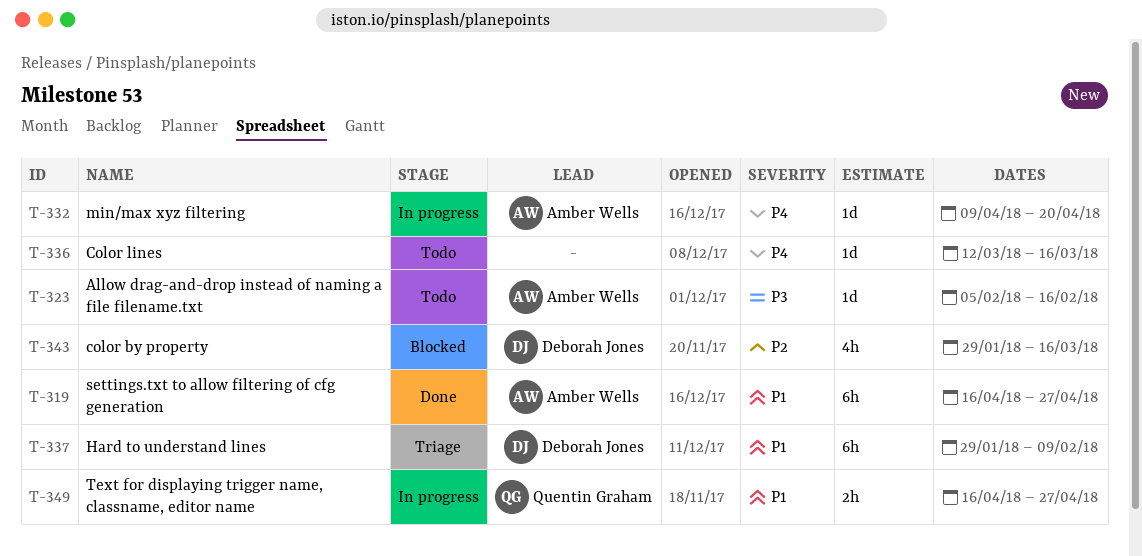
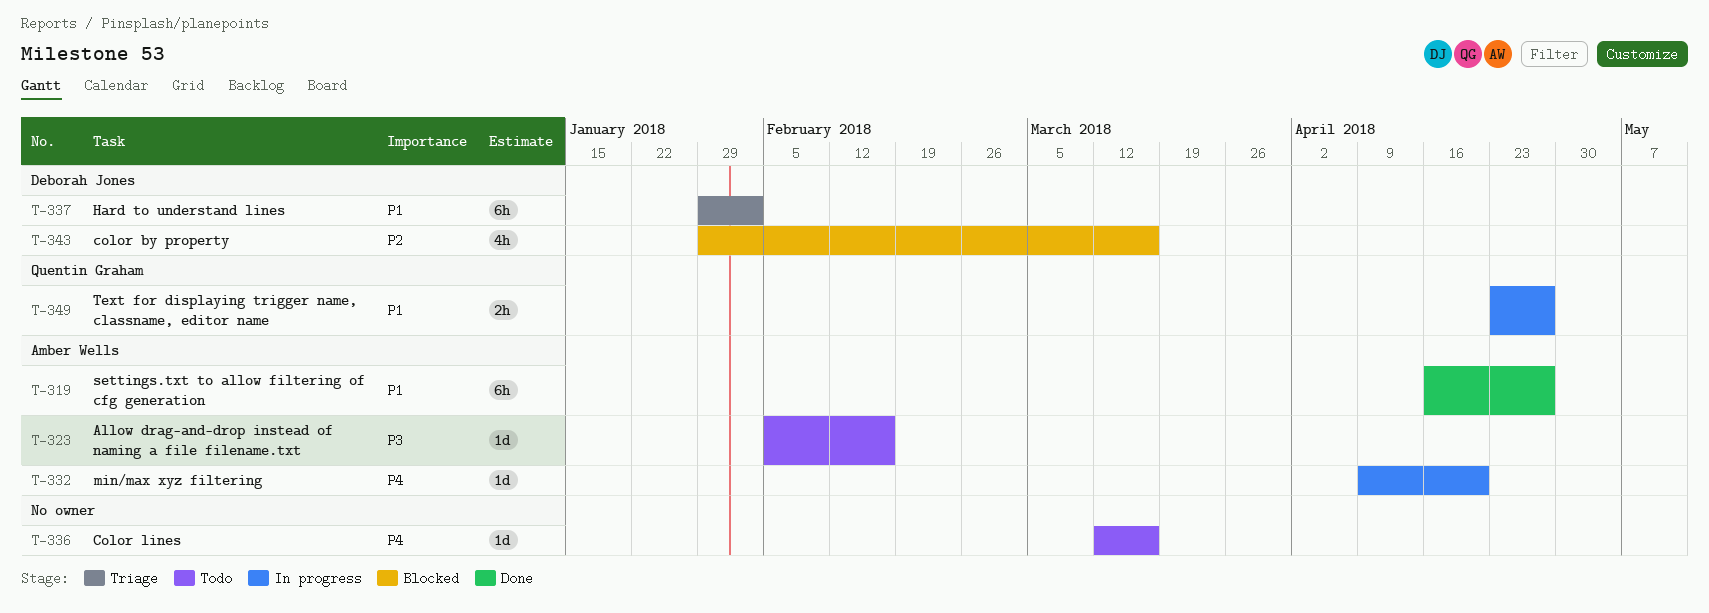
T-337, due: Feb 9 -> Feb 2
T-349, start: Apr 16 -> Apr 23

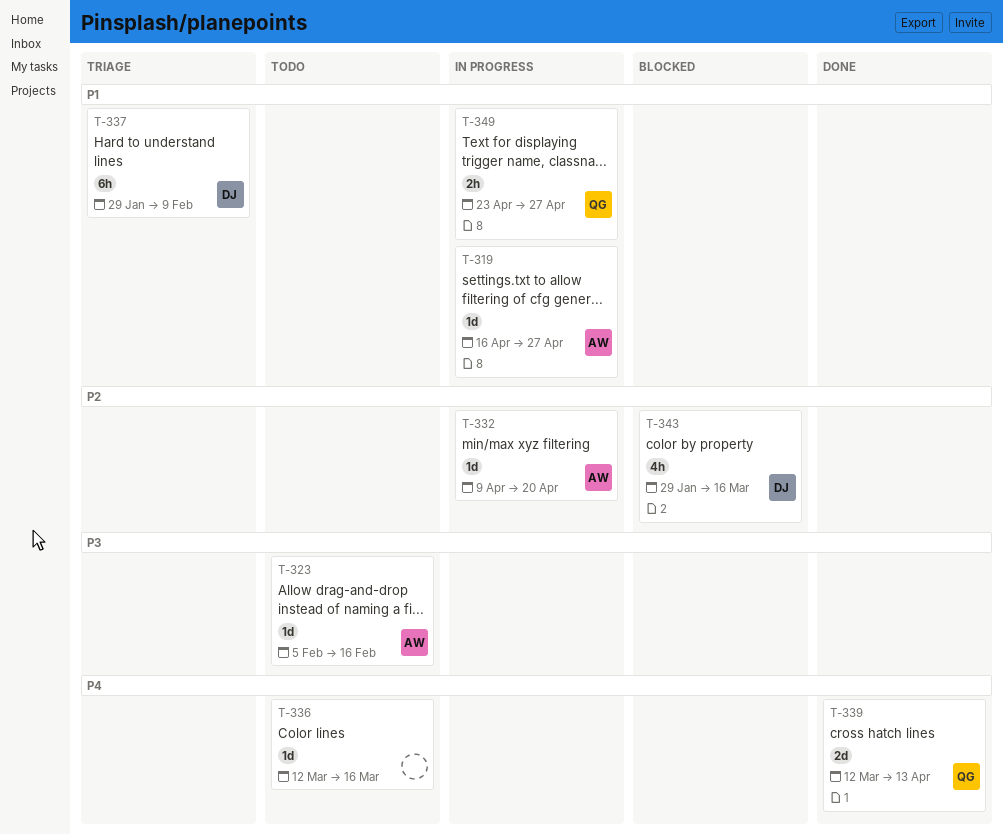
T-319, status: Done -> In progress
T-319, estimate: 6h -> 1d
T-332, priority: P4 -> P2
T-337, due: Feb 2 -> Feb 9
T-339: none -> present

